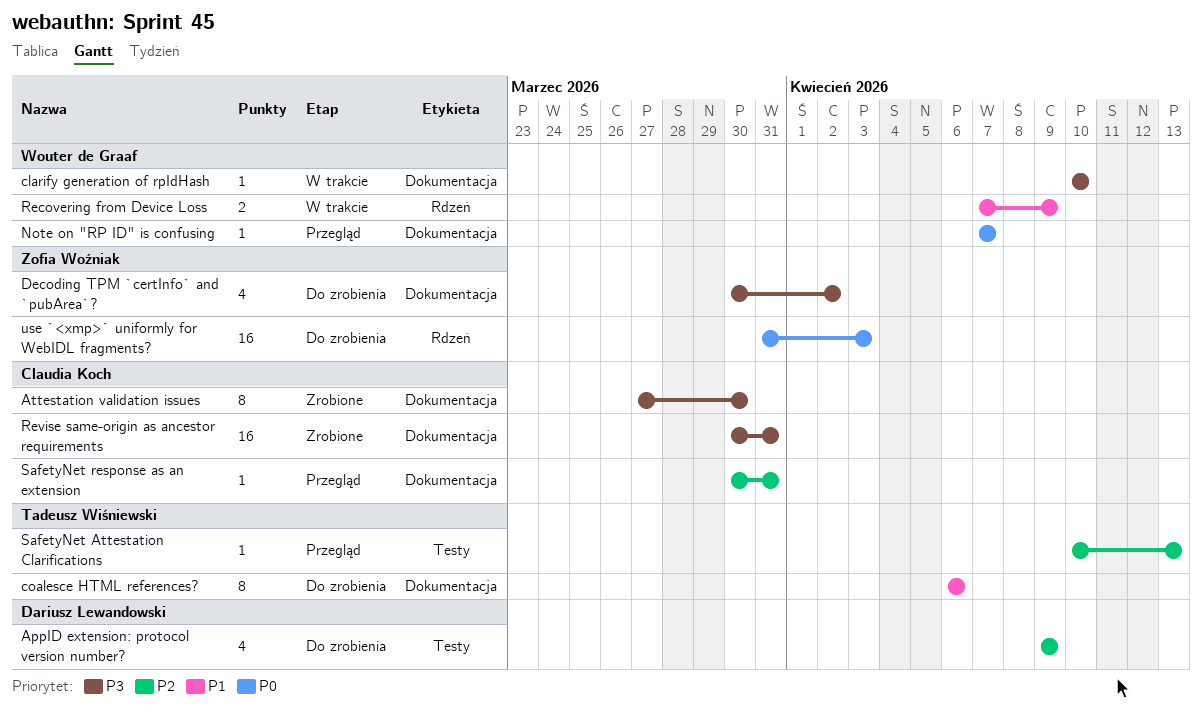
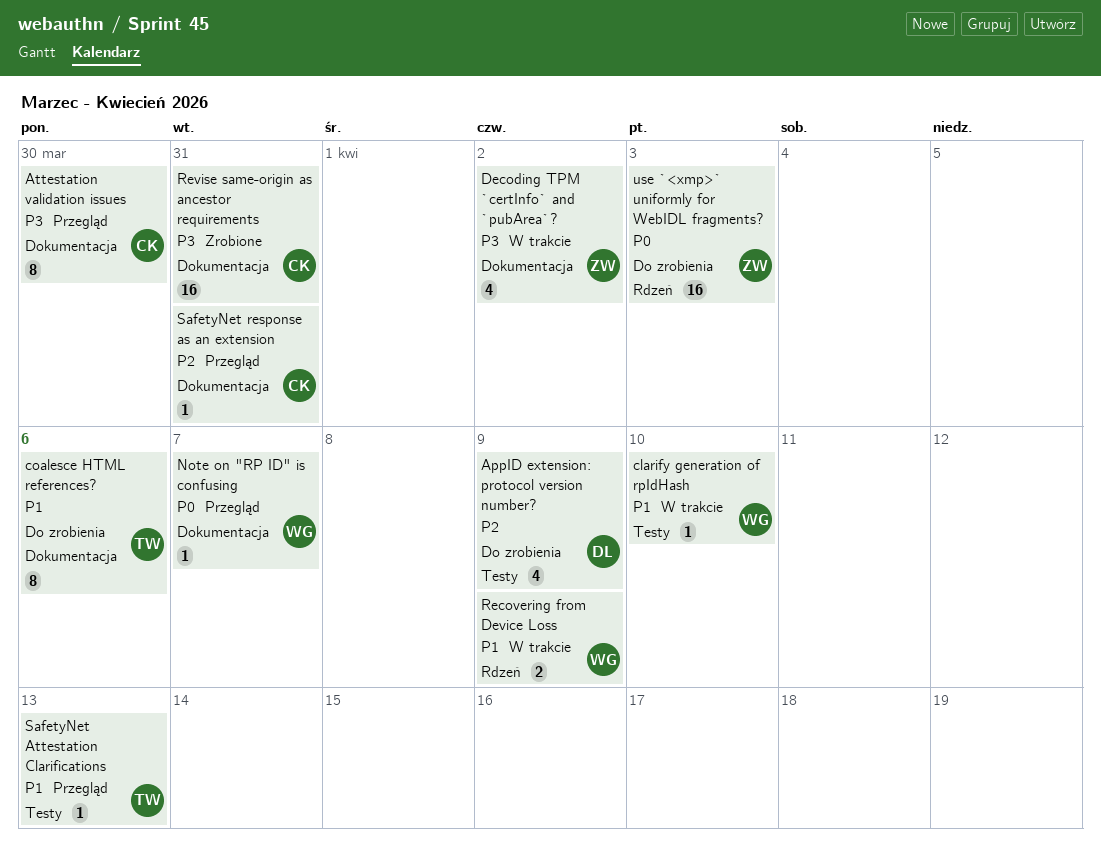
Attestation validation issues, status: Zrobione -> Przegląd
clarify generation of rpIdHash, priority: P3 -> P1
clarify generation of rpIdHash, label: Dokumentacja -> Testy
Decoding TPM `certInfo` and `pubArea`?, status: Do zrobienia -> W trakcie
SafetyNet Attestation Clarifications, priority: P2 -> P1

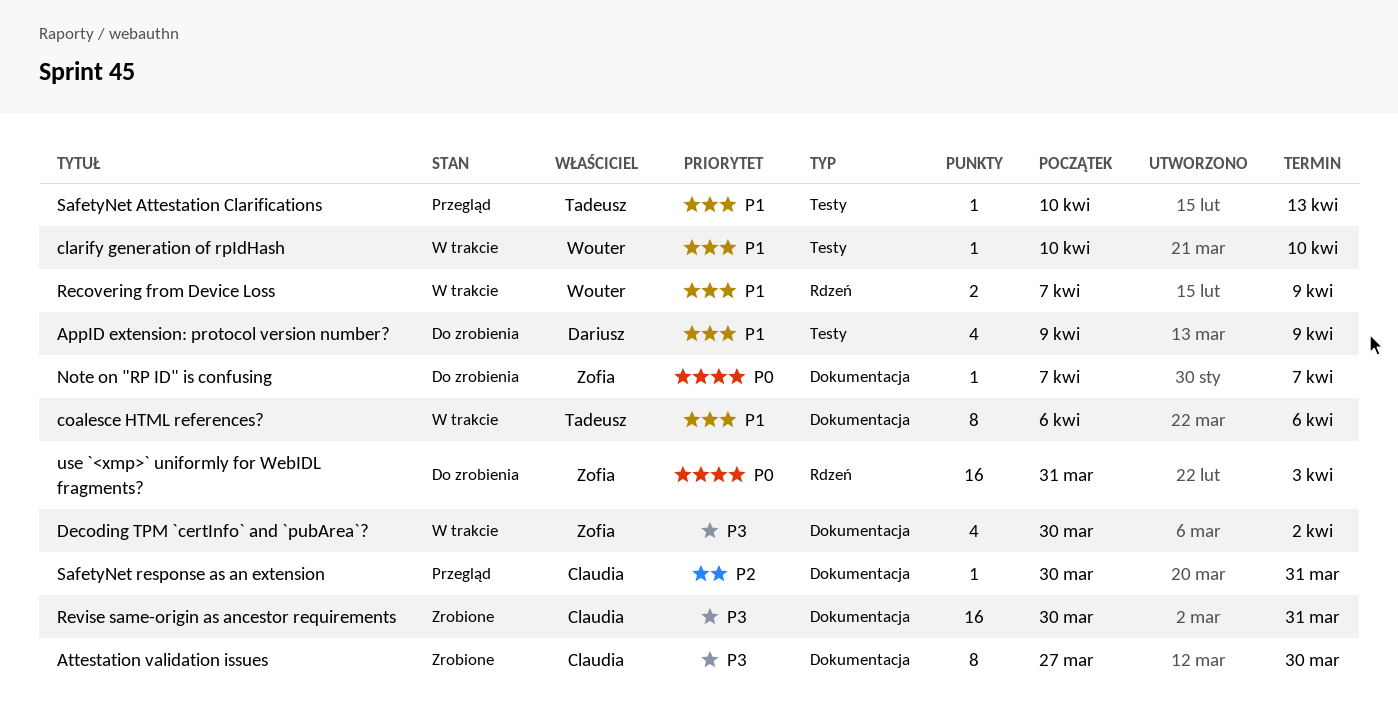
AppID extension: protocol version number?, priority: P2 -> P1
Attestation validation issues, status: Przegląd -> Zrobione
coalesce HTML references?, status: Do zrobienia -> W trakcie
Note on "RP ID" is confusing, status: Przegląd -> Do zrobienia
Note on "RP ID" is confusing, owner: Wouter -> Zofia

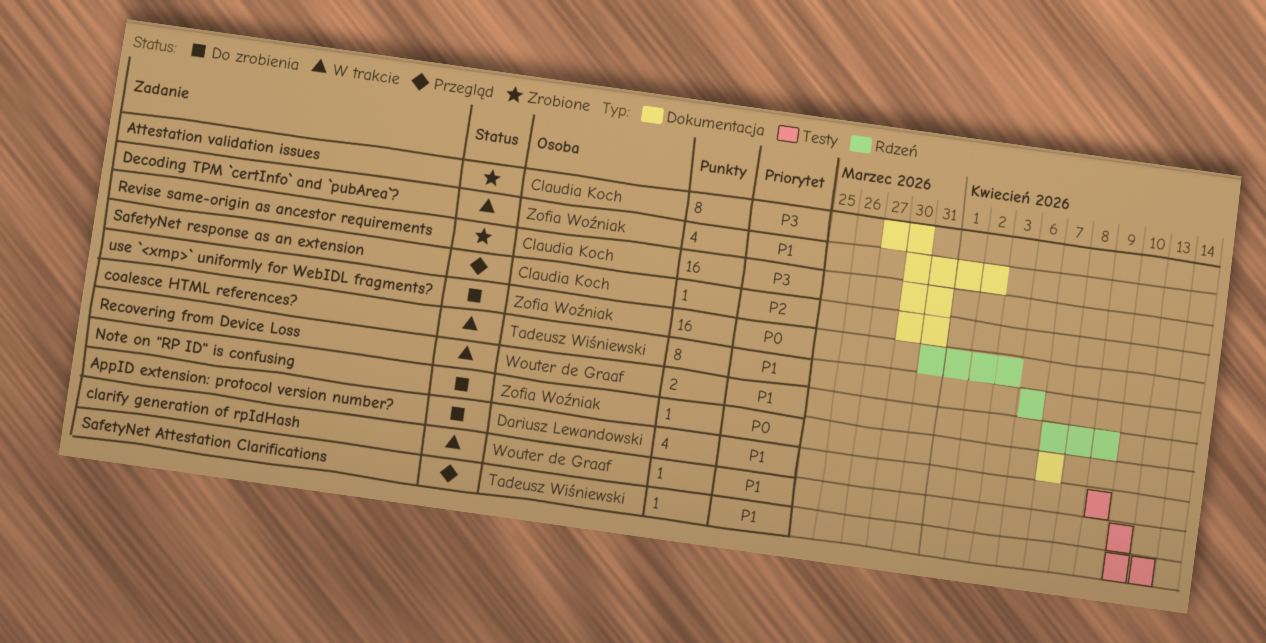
coalesce HTML references?, label: Dokumentacja -> Rdzeń
Decoding TPM `certInfo` and `pubArea`?, priority: P3 -> P1

